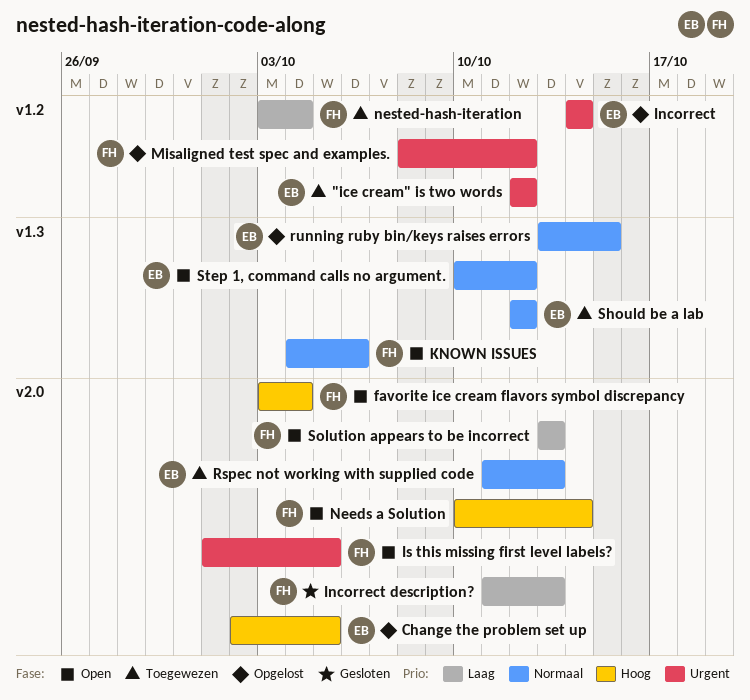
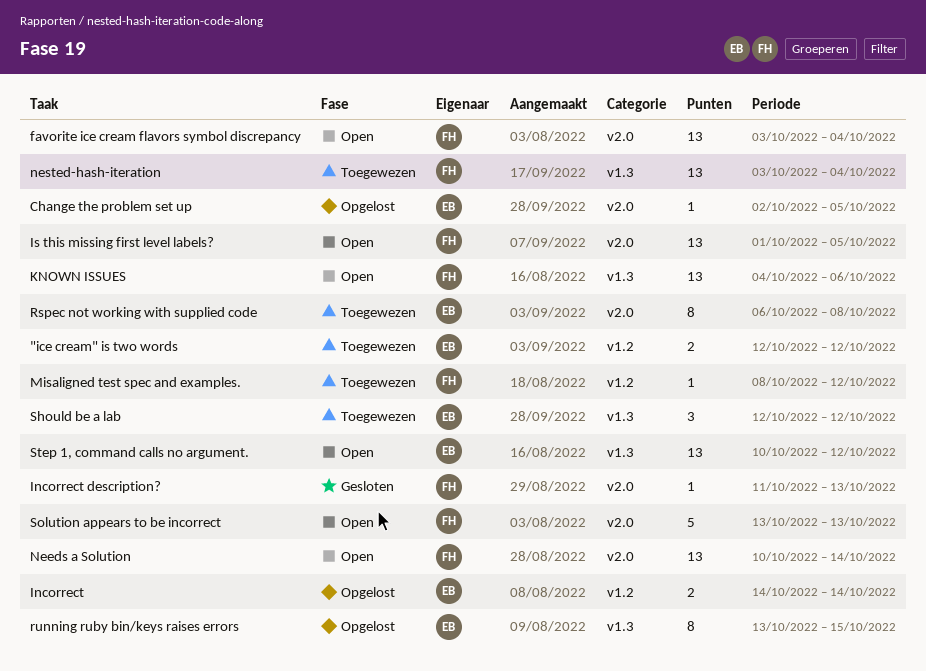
Misaligned test spec and examples., status: Opgelost -> Toegewezen
nested-hash-iteration, label: v1.2 -> v1.3
Rspec not working with supplied code, start: Oct 11 -> Oct 6
Rspec not working with supplied code, due: Oct 13 -> Oct 8

